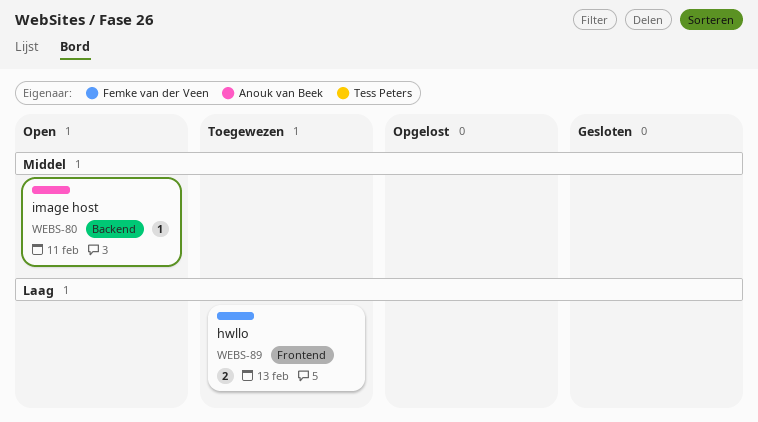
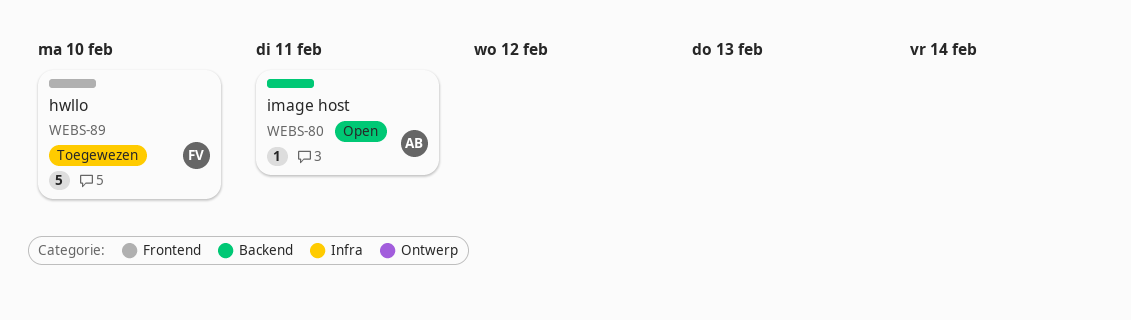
WEBS-89, estimate: 2 -> 5
WEBS-89, due: Feb 13 -> Feb 10

